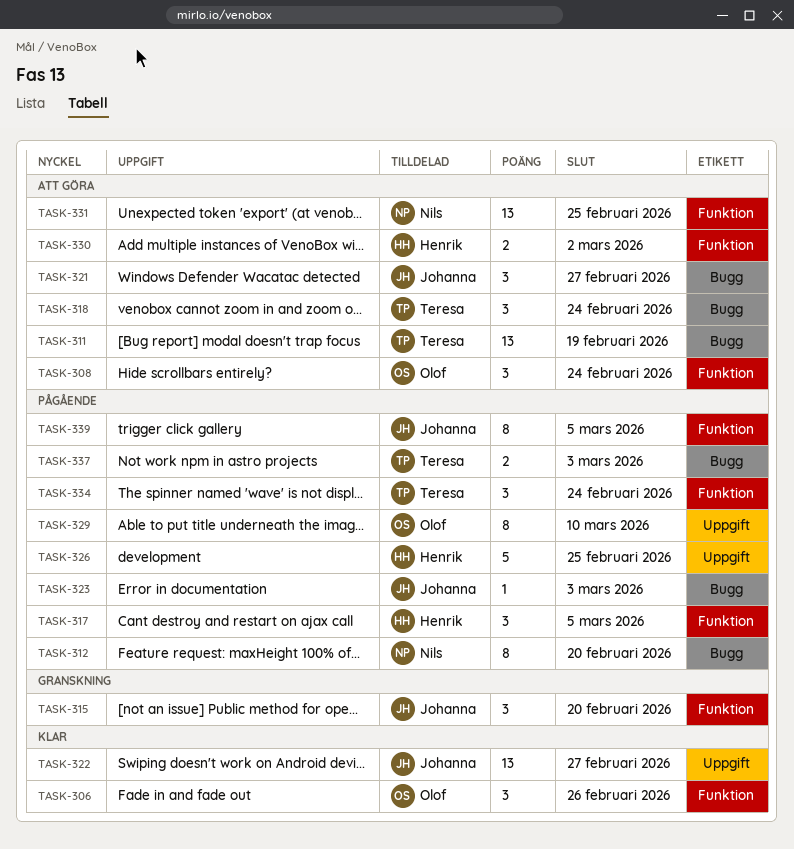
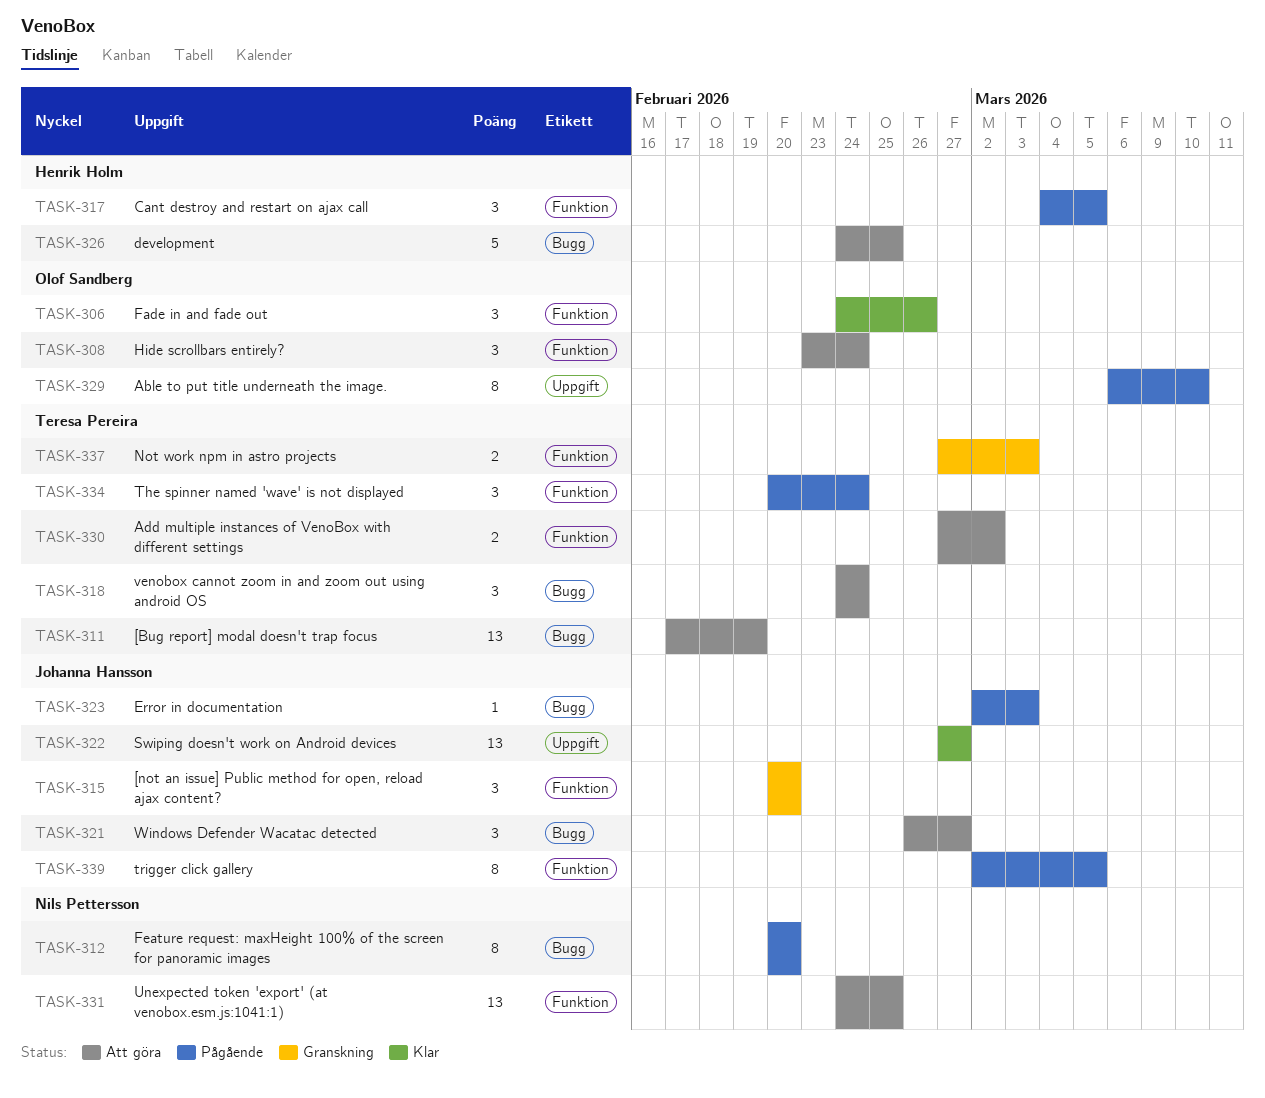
TASK-326, status: Pågående -> Att göra
TASK-326, label: Uppgift -> Bugg
TASK-330, owner: Henrik Holm -> Teresa Pereira
TASK-337, status: Pågående -> Granskning
TASK-337, label: Bugg -> Funktion

